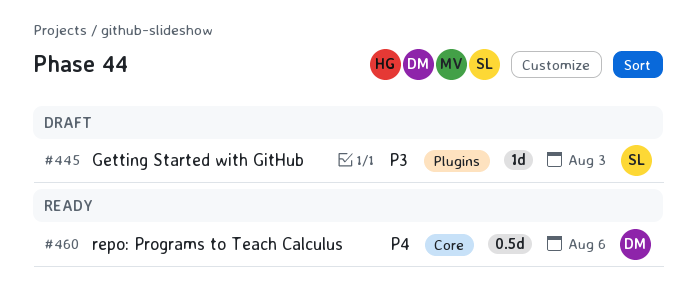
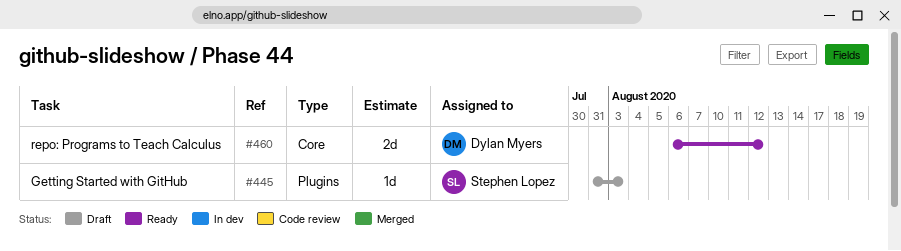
#460, estimate: 0.5d -> 2d
#460, due: Aug 6 -> Aug 12

